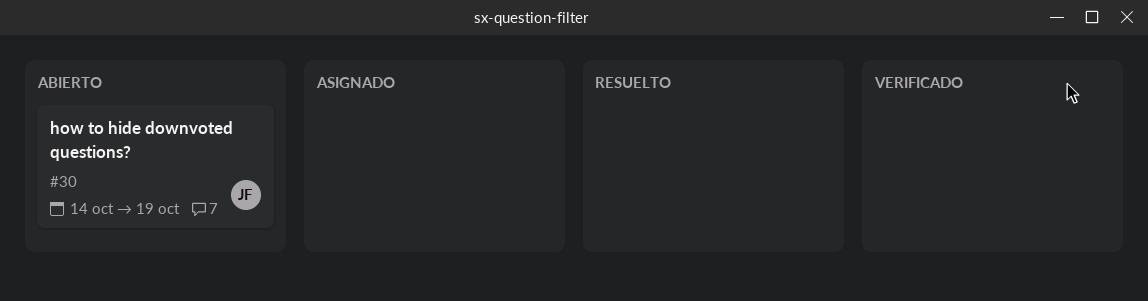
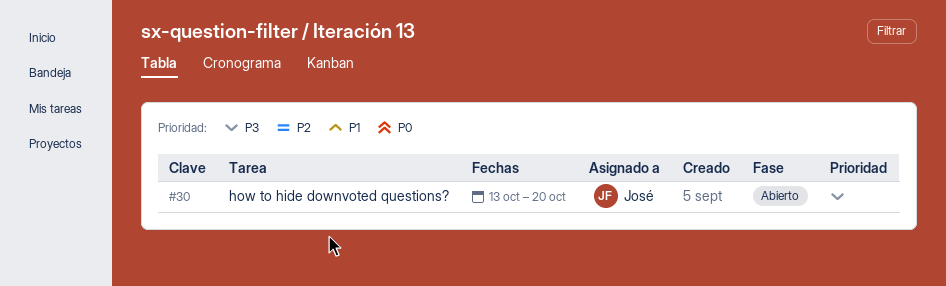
#30, start: Oct 14 -> Oct 13
#30, due: Oct 19 -> Oct 20

